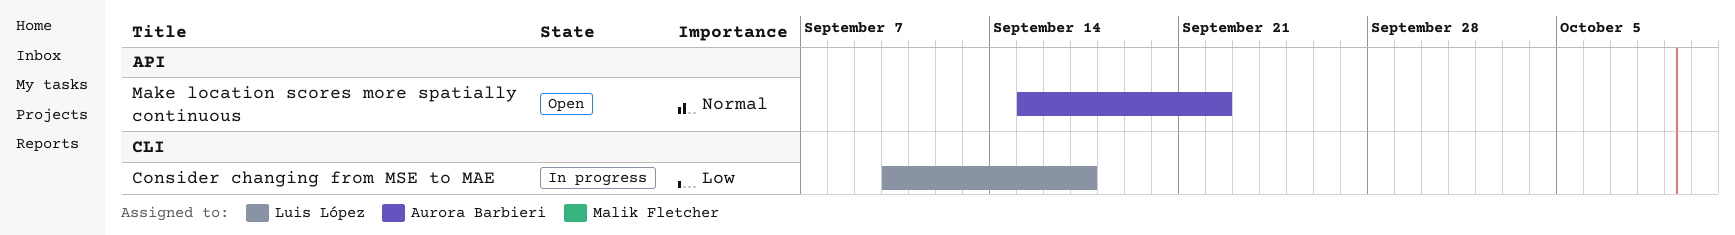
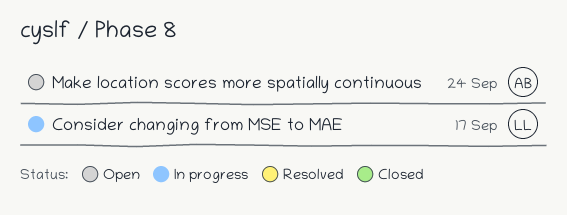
Make location scores more spatially continuous, due: Sep 22 -> Sep 24

